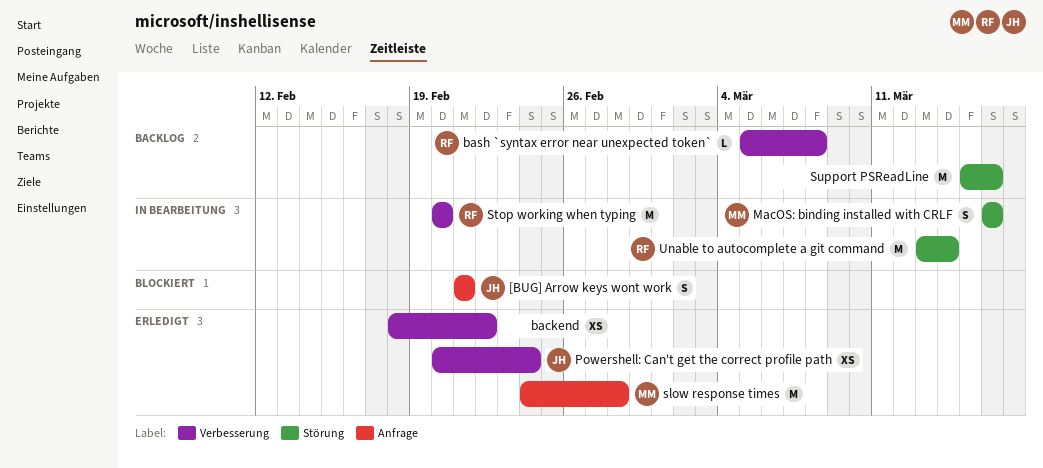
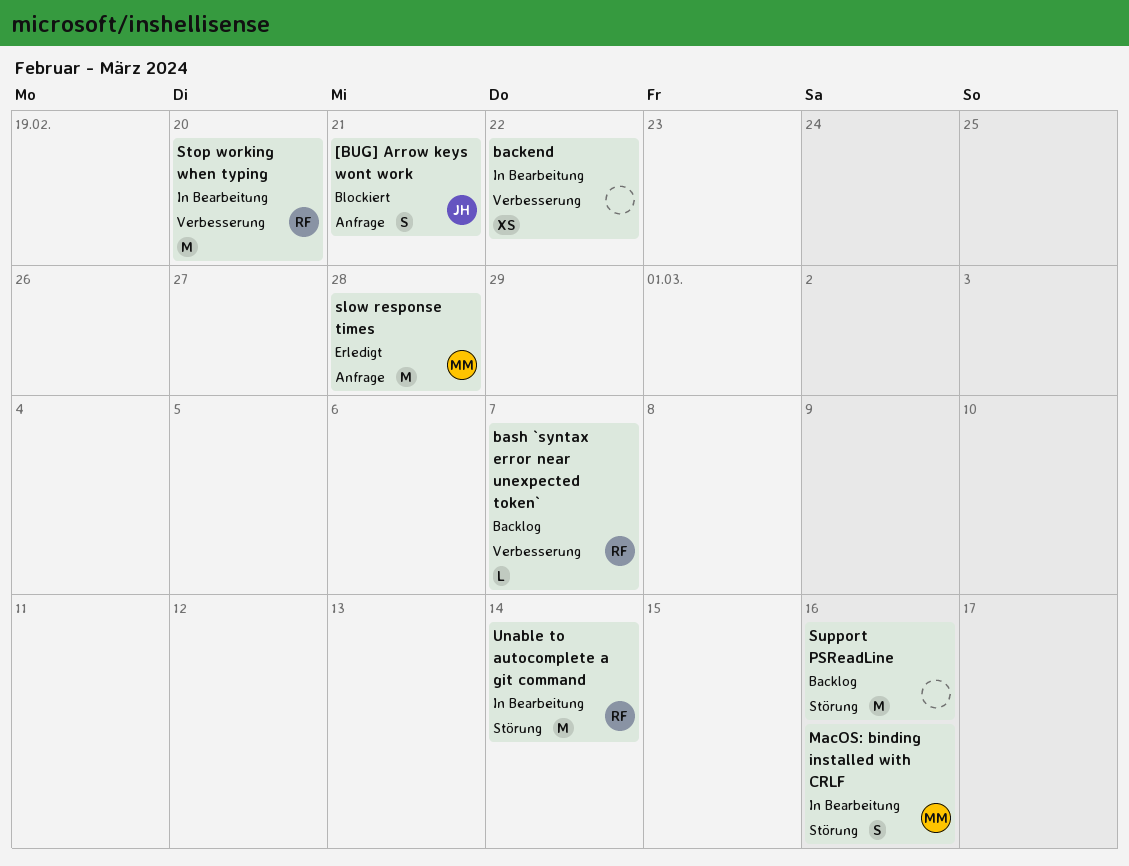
backend, status: Erledigt -> In Bearbeitung
bash `syntax error near unexpected token`, due: Mar 8 -> Mar 7
Powershell: Can't get the correct profile path: present -> none

